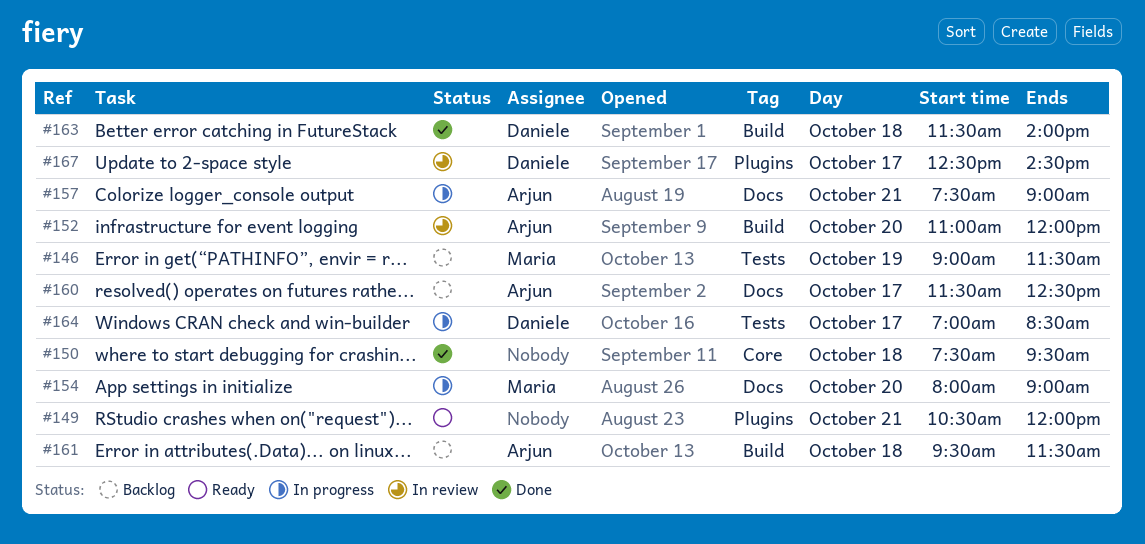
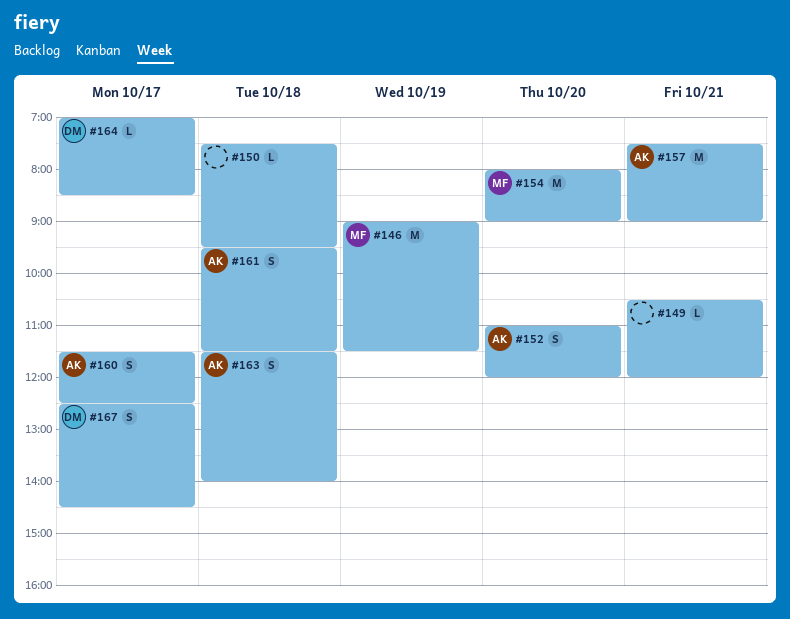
#163, owner: Daniele -> Arjun

